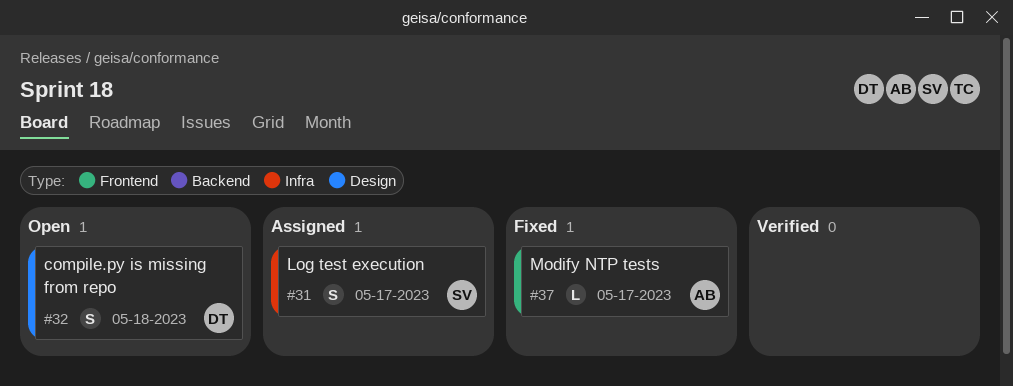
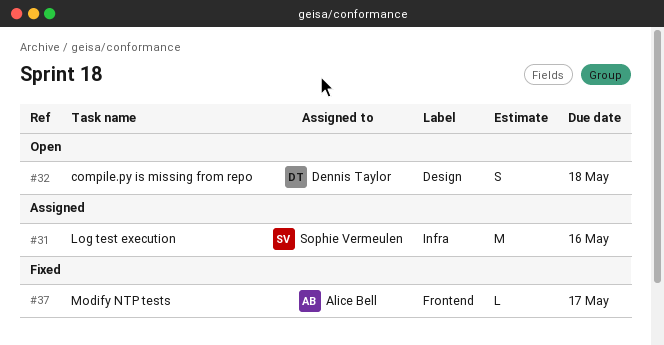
#31, estimate: S -> M
#31, due: May 17 -> May 16

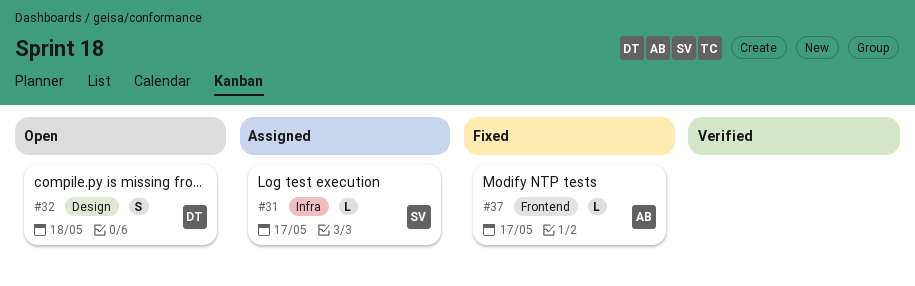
#31, estimate: M -> L
#31, due: May 16 -> May 17

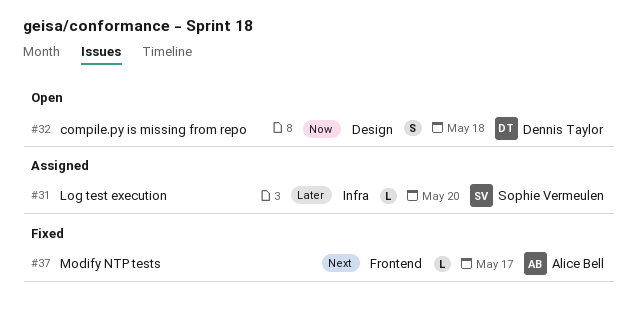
#31, due: May 17 -> May 20

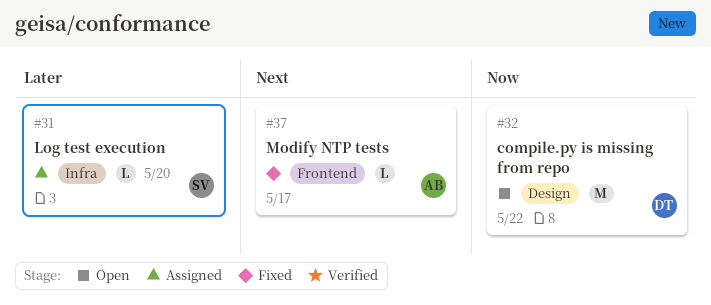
#32, estimate: S -> M
#32, due: May 18 -> May 22

